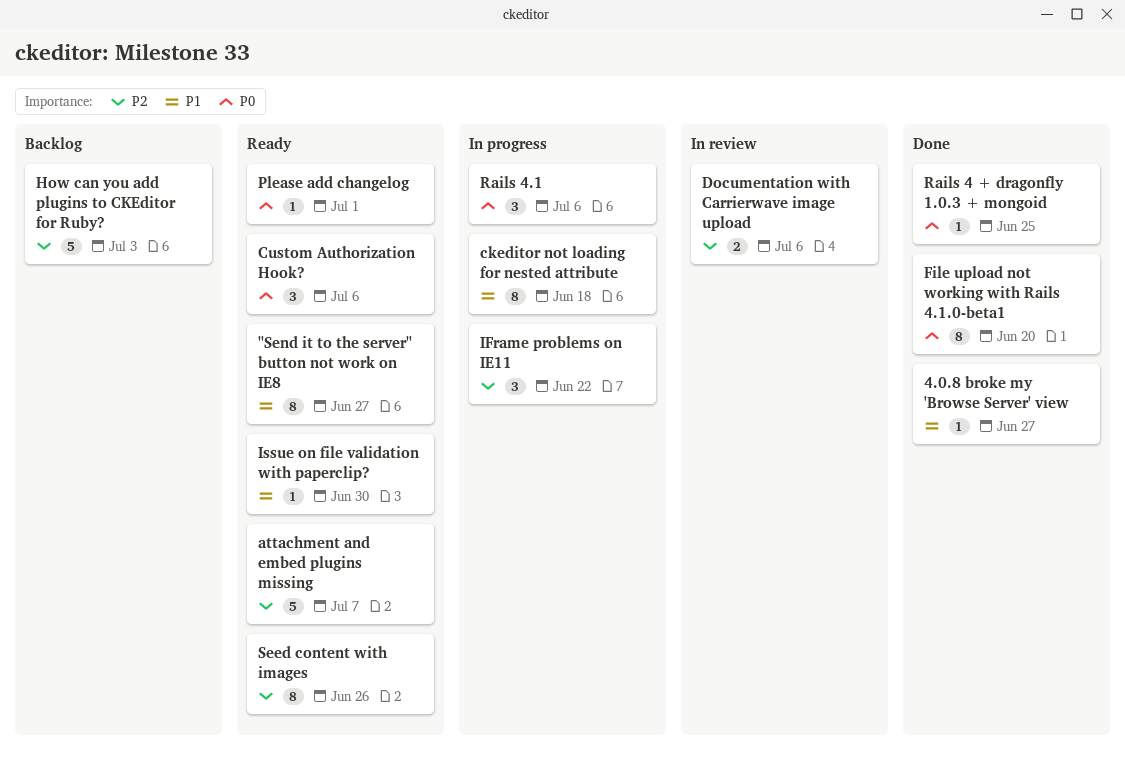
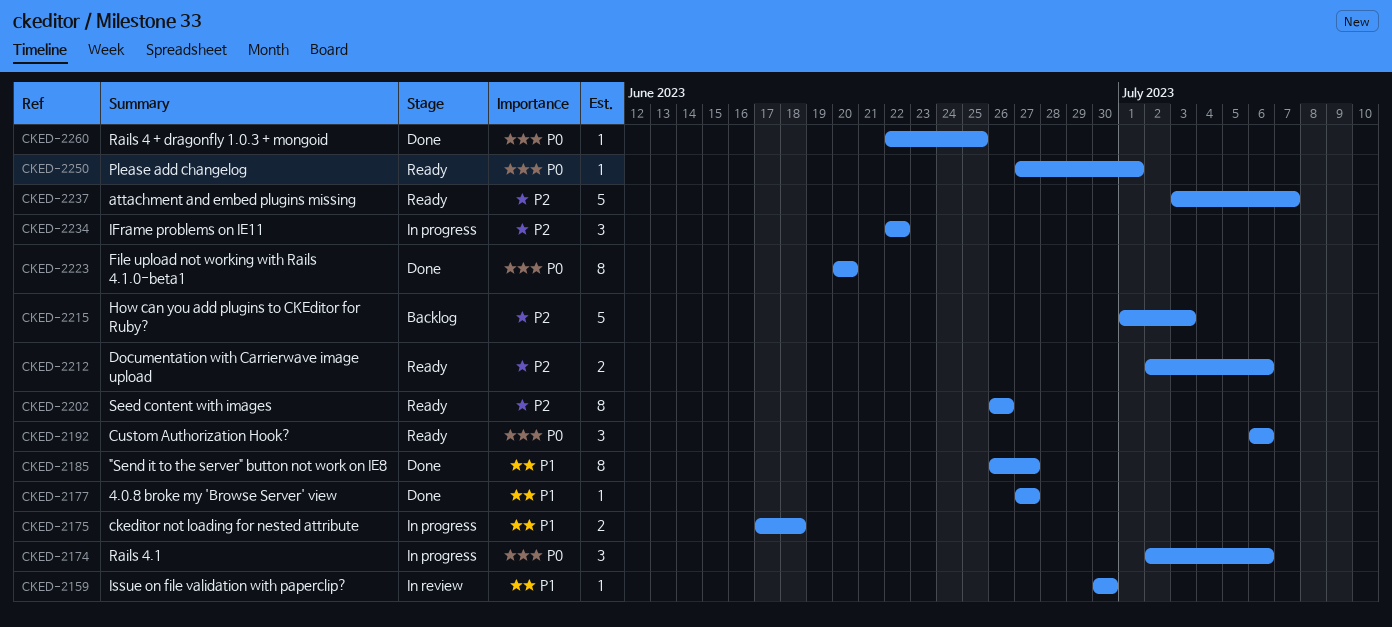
"Send it to the server" button not work on IE8, status: Ready -> Done
ckeditor not loading for nested attribute, estimate: 8 -> 2
Documentation with Carrierwave image upload, status: In review -> Ready
Issue on file validation with paperclip?, status: Ready -> In review

